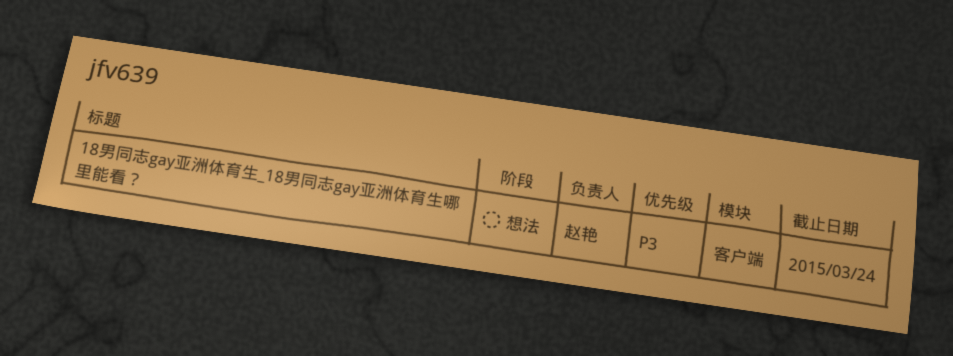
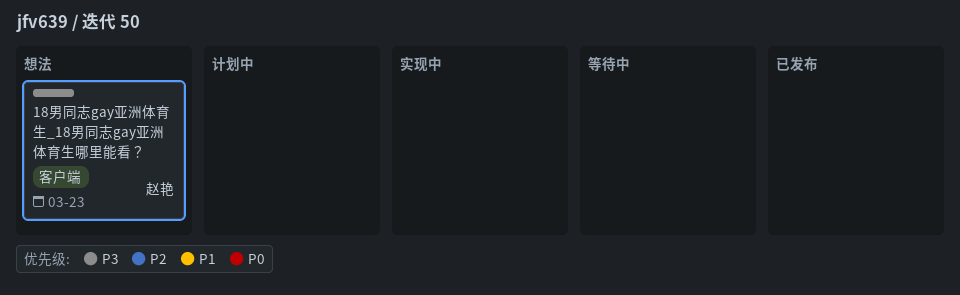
18男同志gay亚洲体育生_18男同志gay亚洲体育生哪里能看？, due: Mar 24 -> Mar 23

